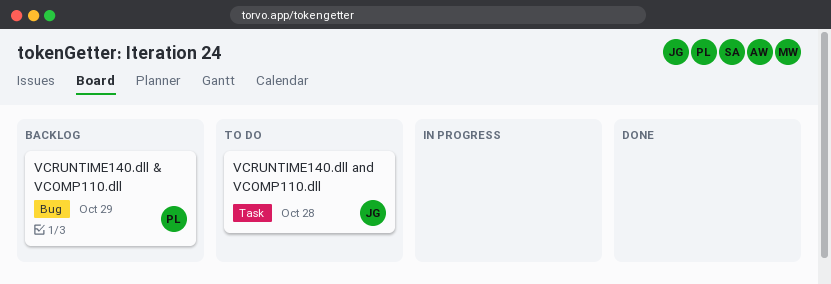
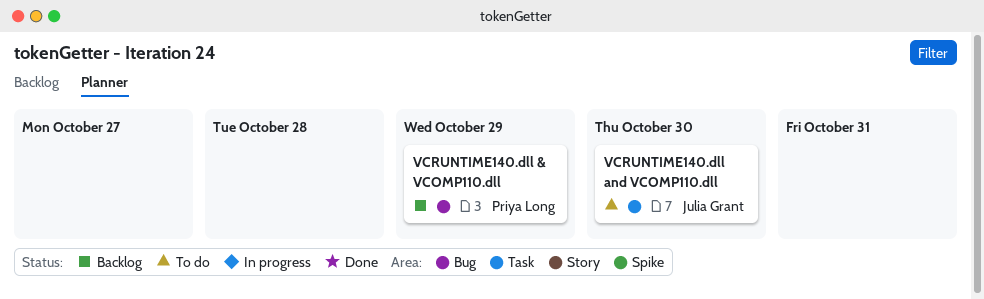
VCRUNTIME140.dll and VCOMP110.dll, due: Oct 28 -> Oct 30

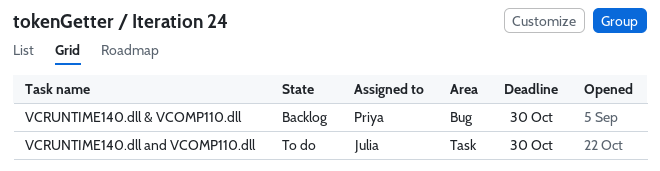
VCRUNTIME140.dll & VCOMP110.dll, due: Oct 29 -> Oct 30

